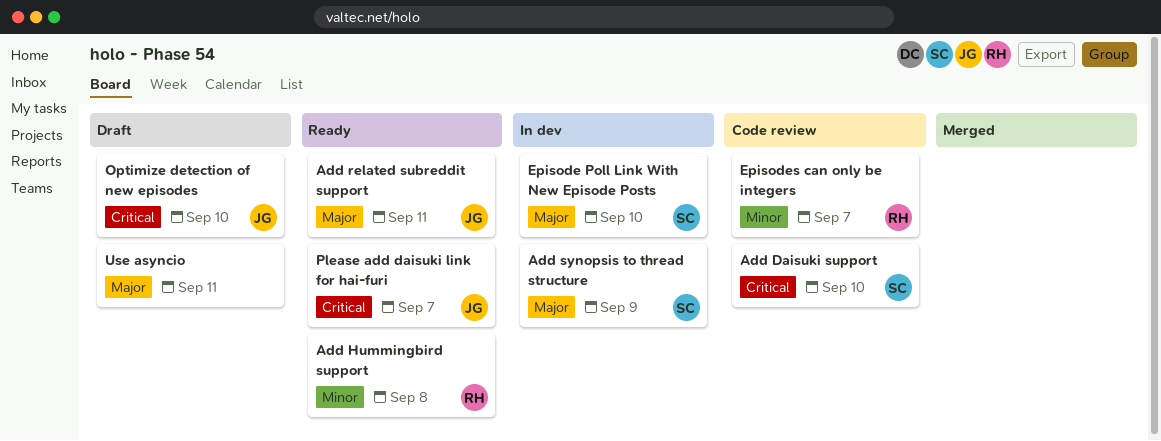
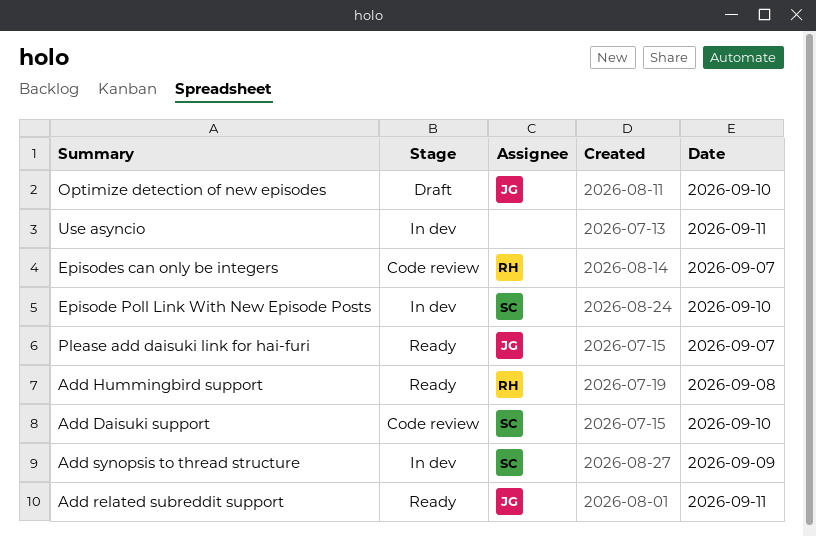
Use asyncio, status: Draft -> In dev

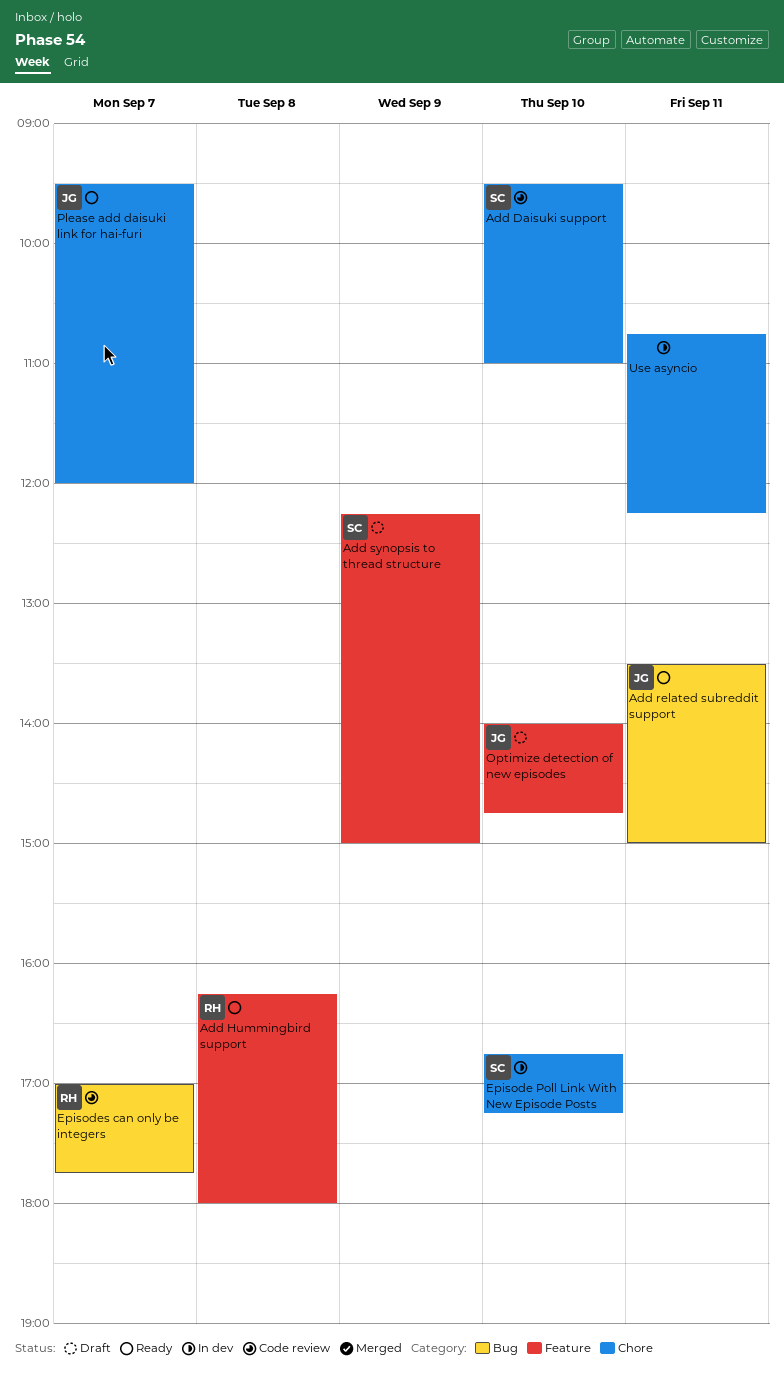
Add synopsis to thread structure, status: In dev -> Draft

